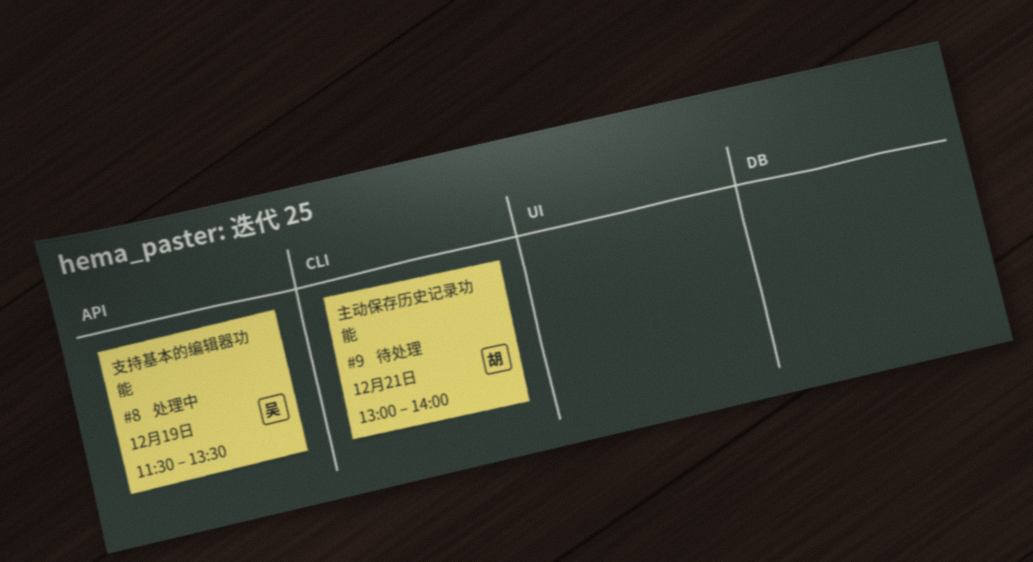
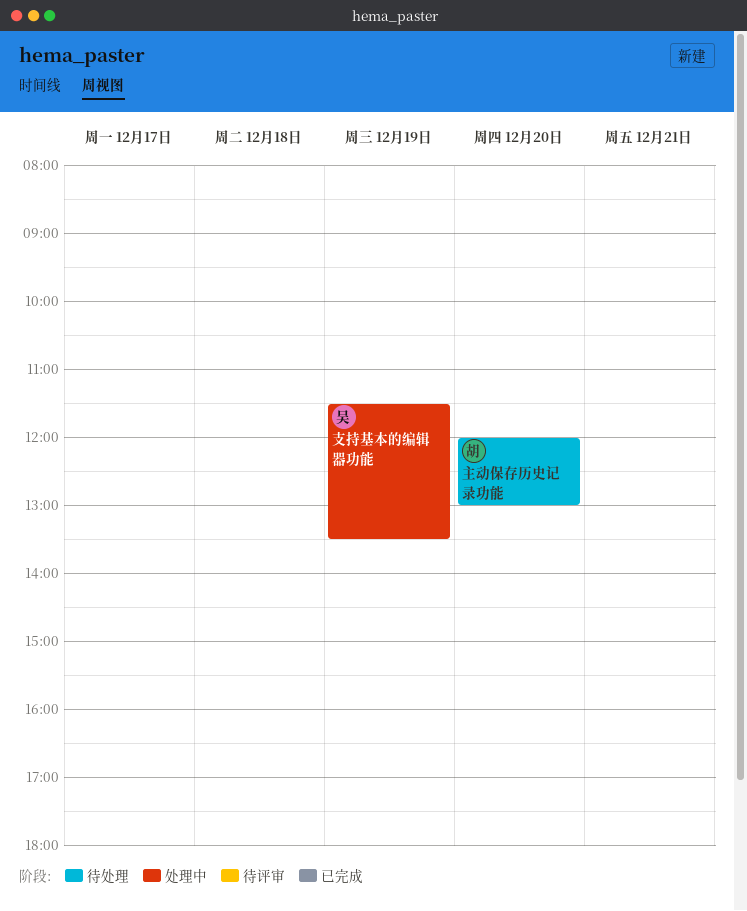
主动保存历史记录功能, day: Dec 21 -> Dec 20
主动保存历史记录功能, begins: 13:00 -> 12:00
主动保存历史记录功能, ends: 14:00 -> 13:00

